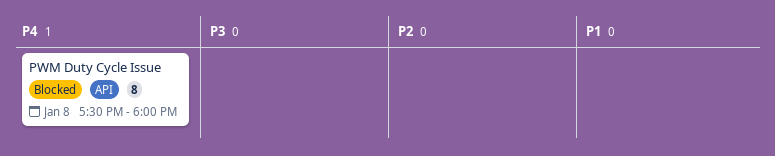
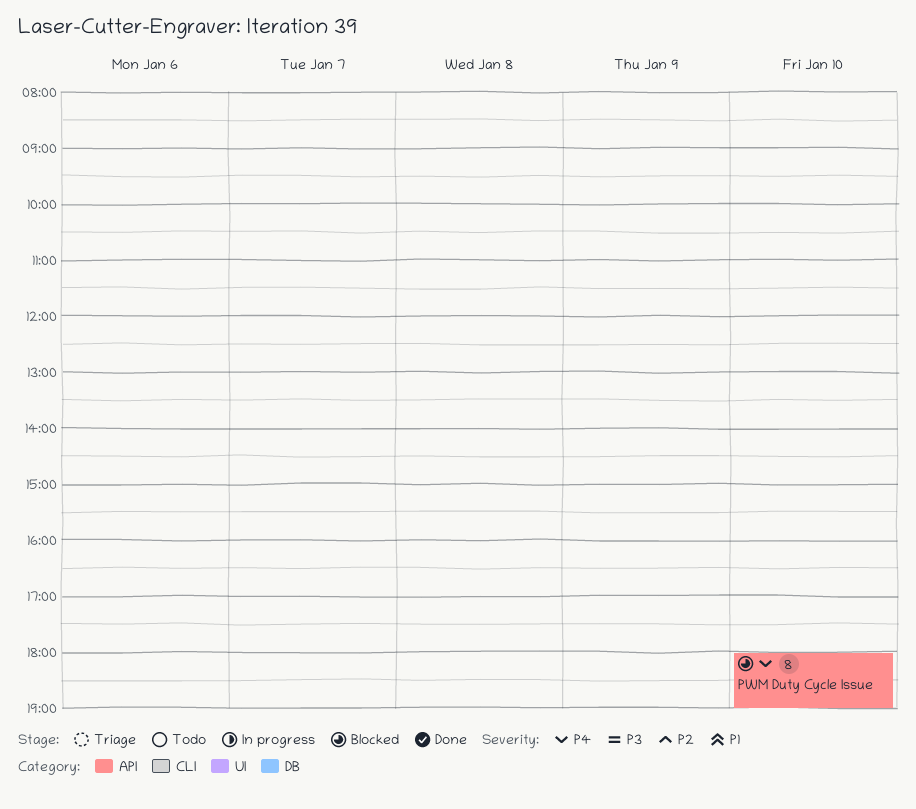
PWM Duty Cycle Issue, day: Jan 8 -> Jan 10
PWM Duty Cycle Issue, begins: 17:30 -> 18:00
PWM Duty Cycle Issue, ends: 18:00 -> 19:00

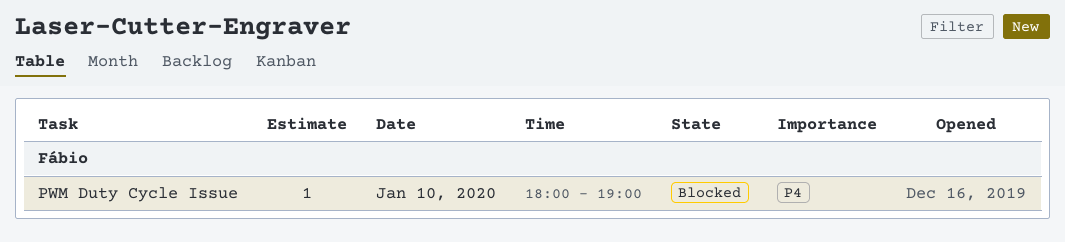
PWM Duty Cycle Issue, estimate: 8 -> 1

